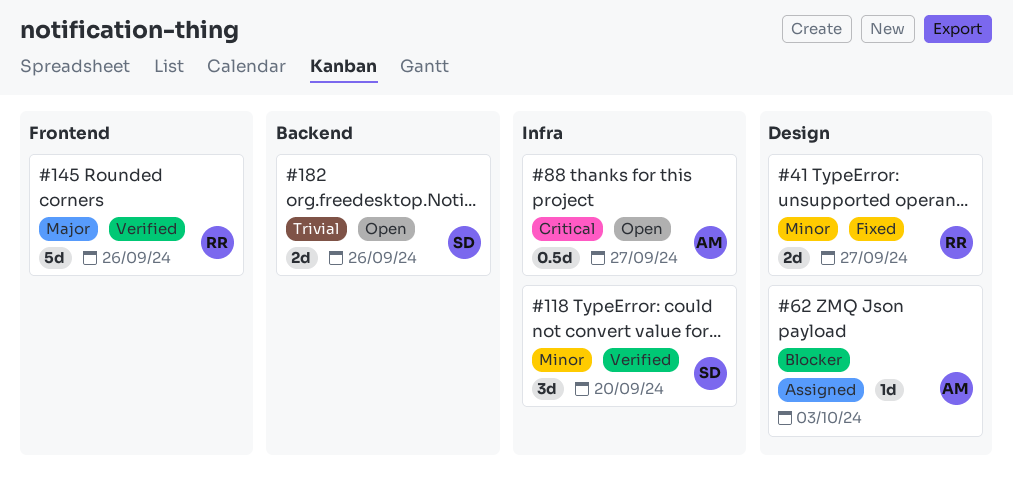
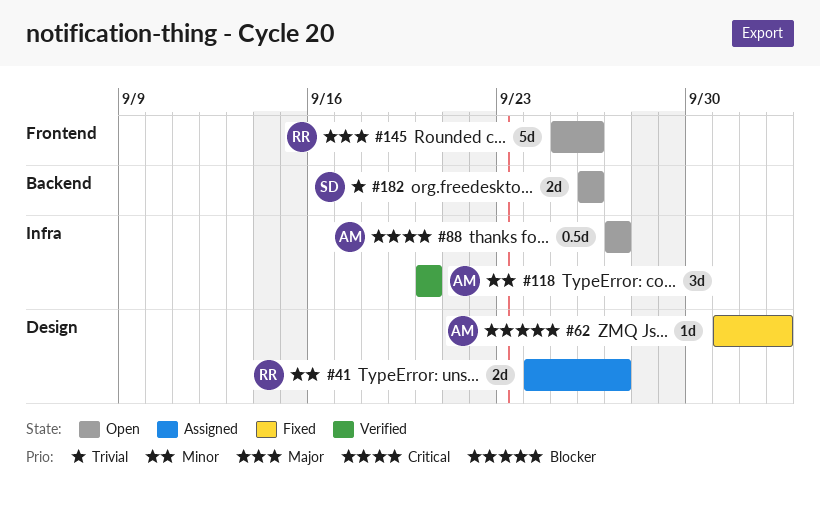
#41, status: Fixed -> Assigned
#62, status: Assigned -> Fixed
#118, owner: SD -> AM
#145, status: Verified -> Open

